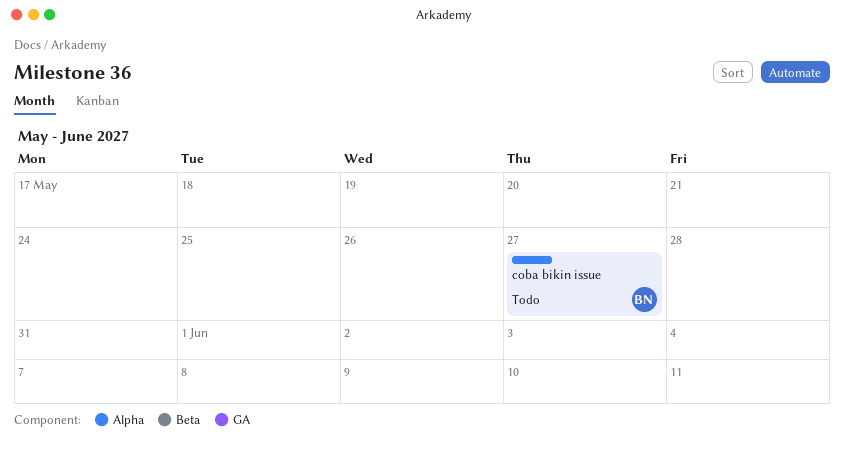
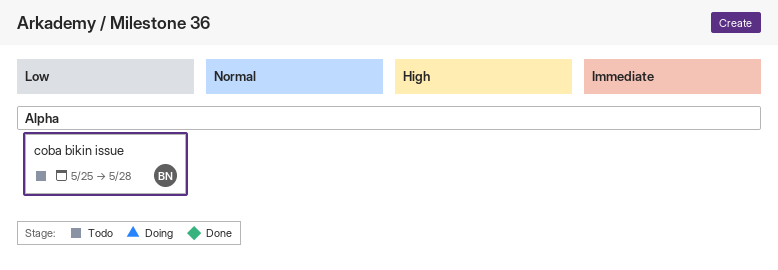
coba bikin issue, due: May 27 -> May 28

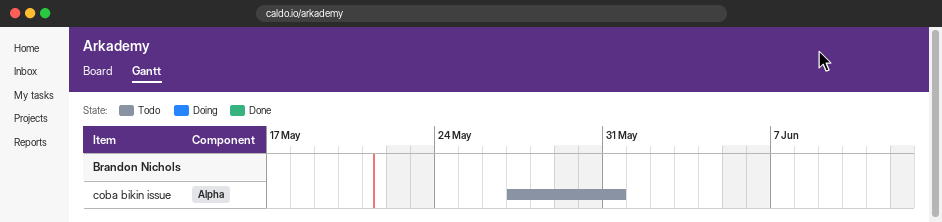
coba bikin issue, start: May 25 -> May 27
coba bikin issue, due: May 28 -> May 31

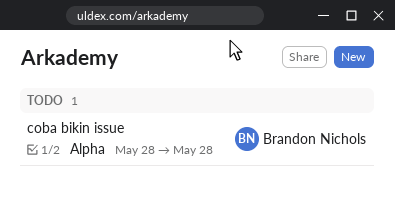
coba bikin issue, start: May 27 -> May 28
coba bikin issue, due: May 31 -> May 28

